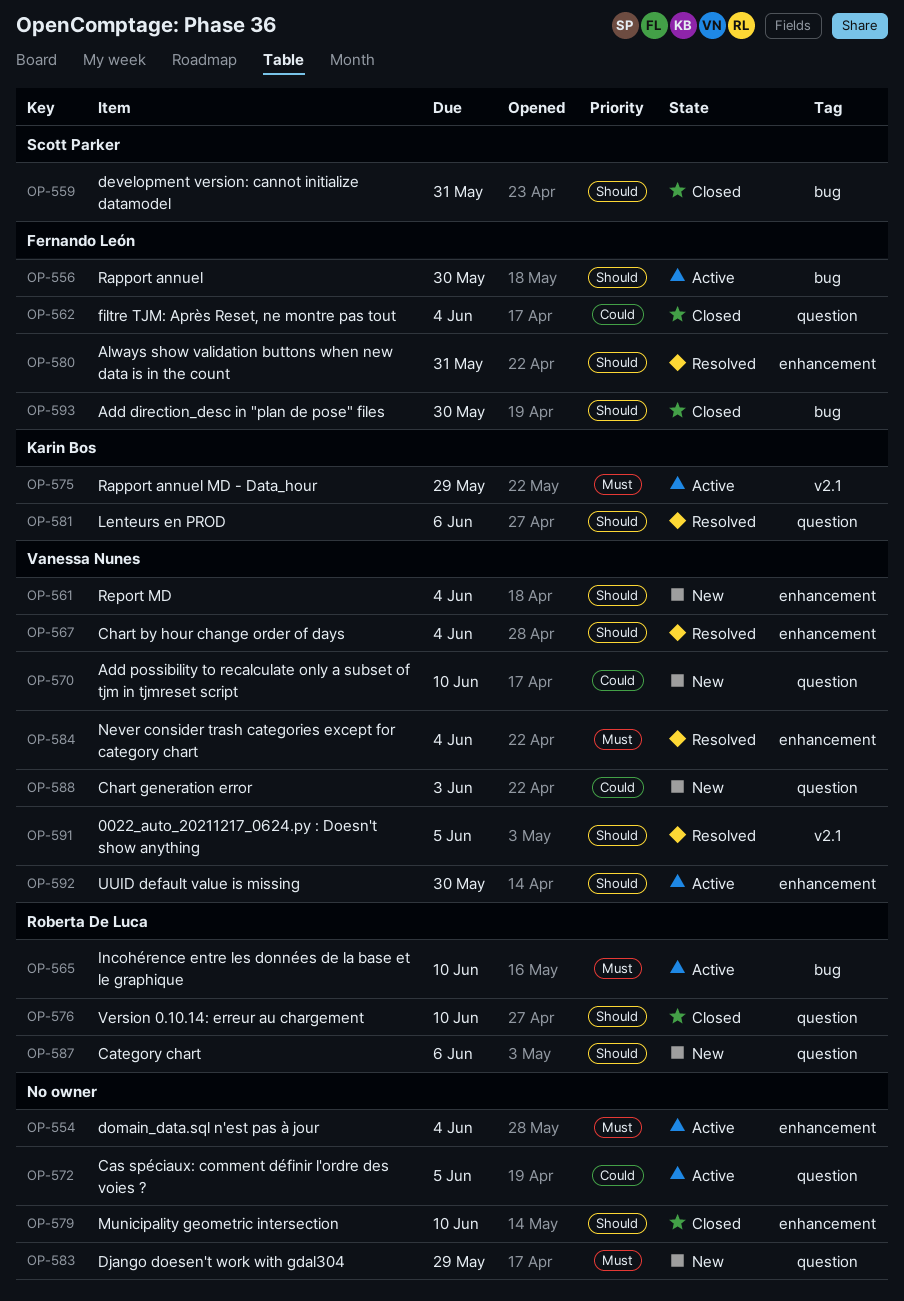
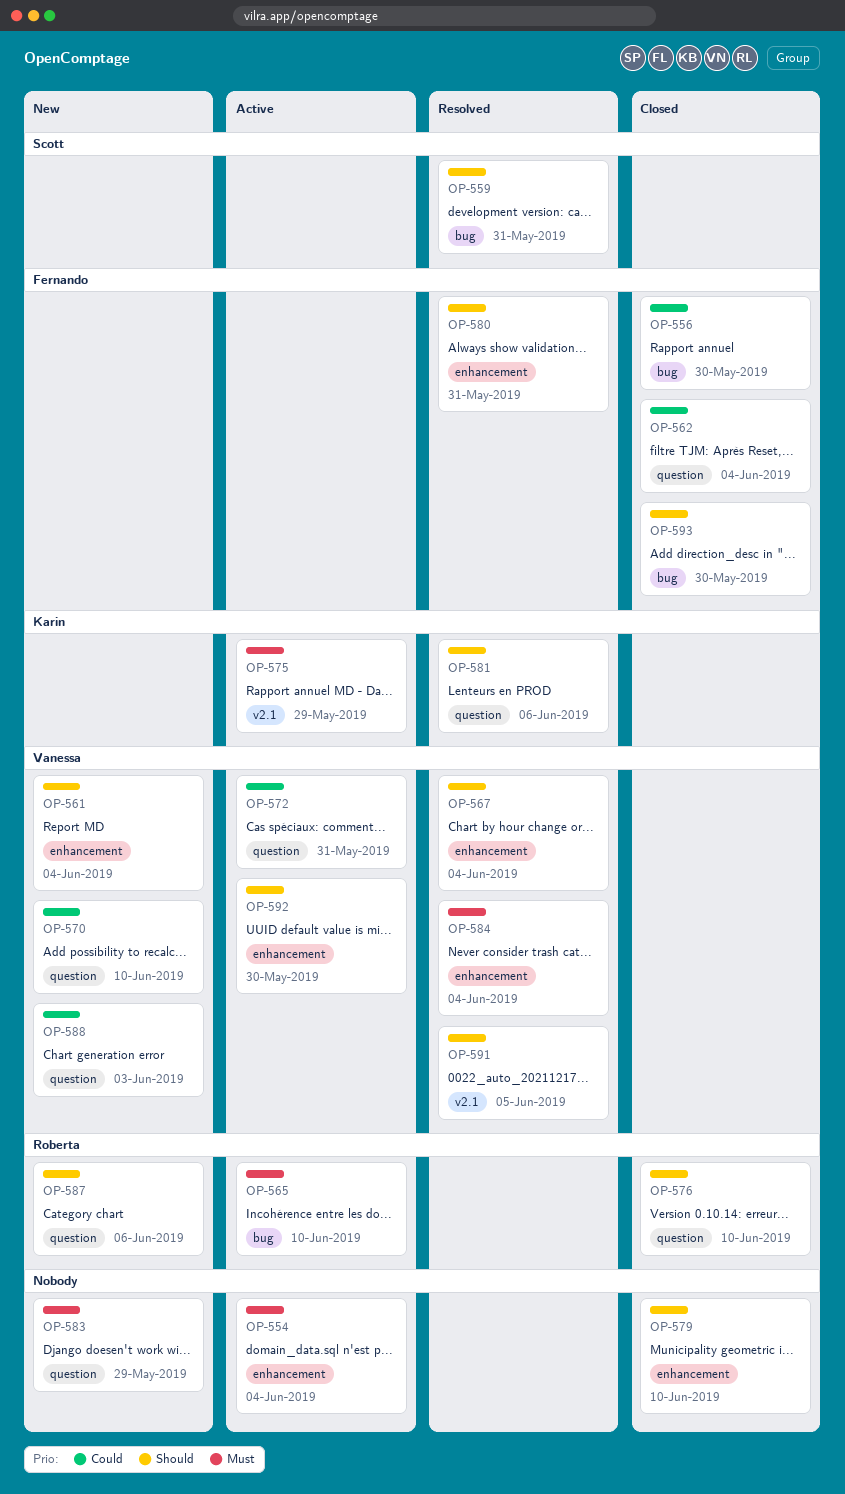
OP-556, status: Active -> Closed
OP-556, priority: Should -> Could
OP-559, status: Closed -> Resolved
OP-572, owner: none -> Vanessa Nunes
OP-572, due: Jun 5 -> May 31

